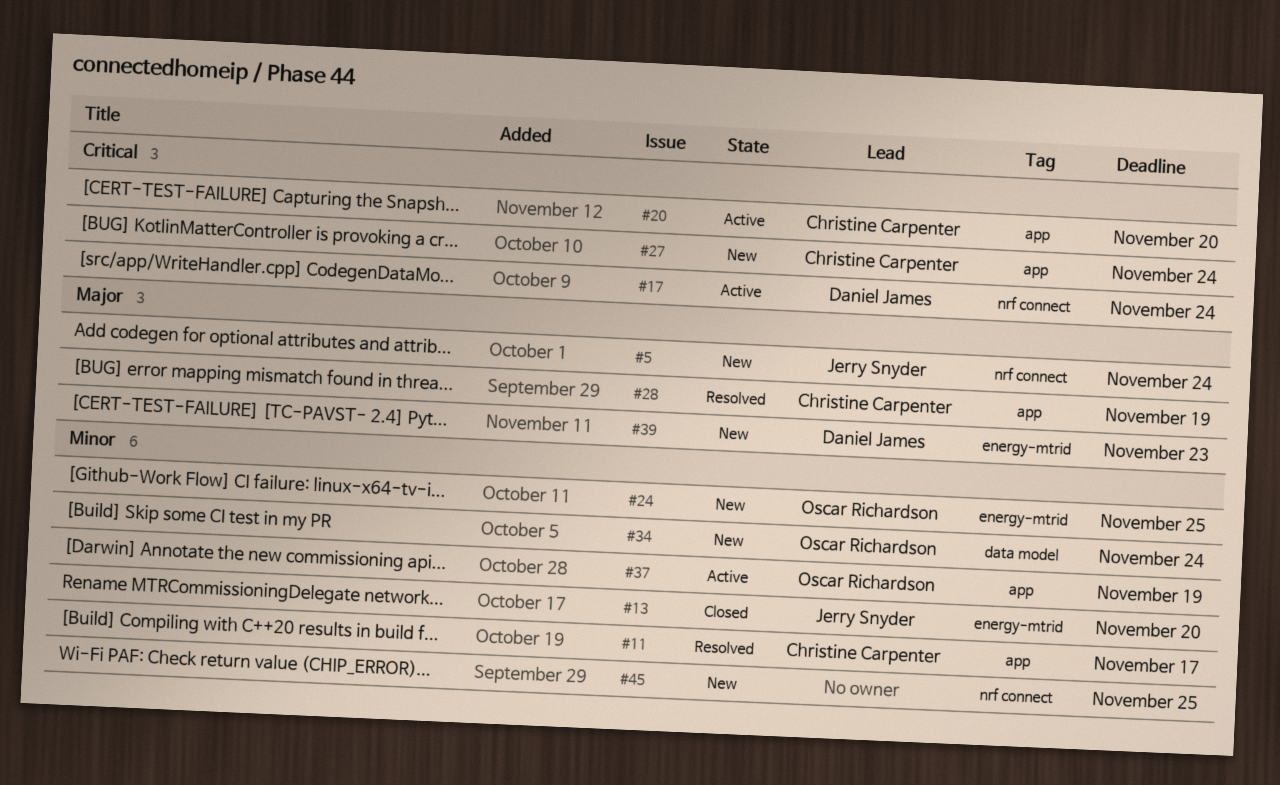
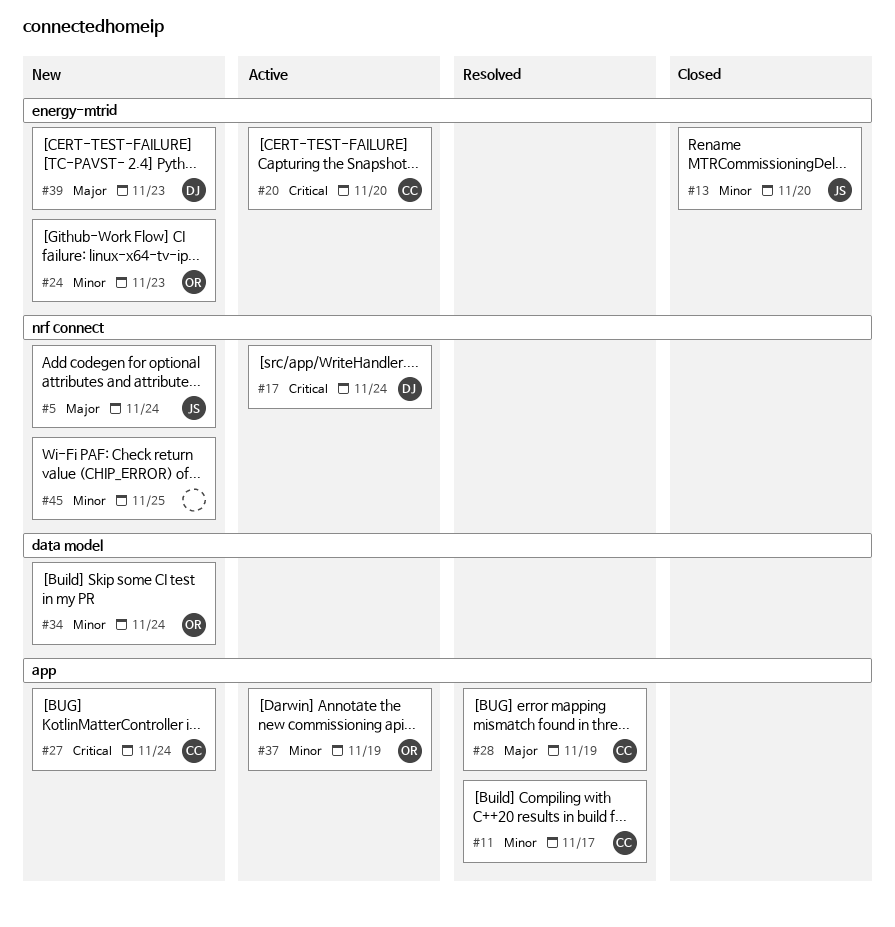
#20, label: app -> energy-mtrid
#24, due: Nov 25 -> Nov 23

